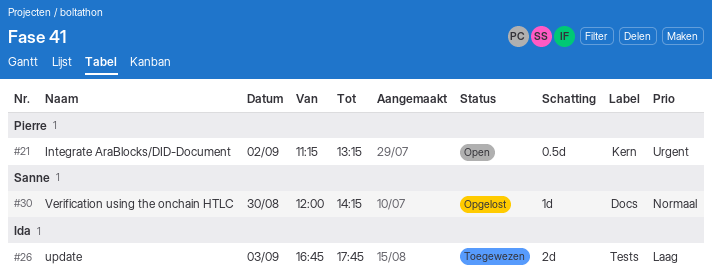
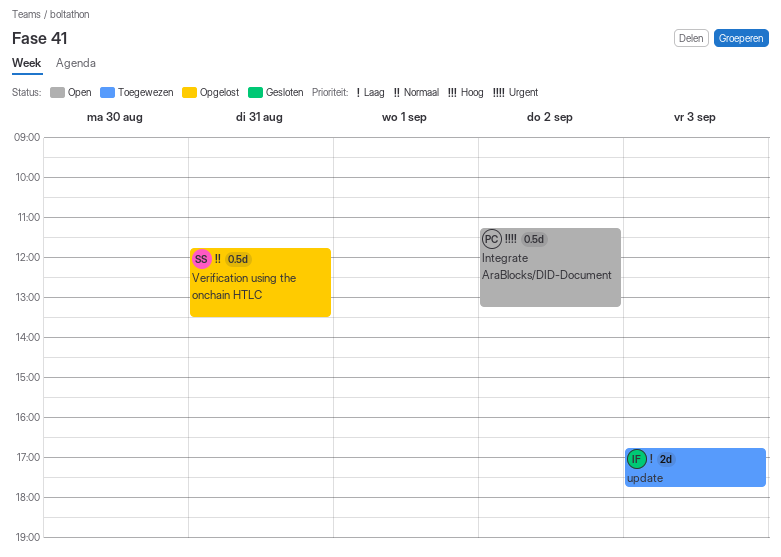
Verification using the onchain HTLC, estimate: 1d -> 0.5d
Verification using the onchain HTLC, day: Aug 30 -> Aug 31
Verification using the onchain HTLC, begins: 12:00 -> 11:45
Verification using the onchain HTLC, ends: 14:15 -> 13:30

